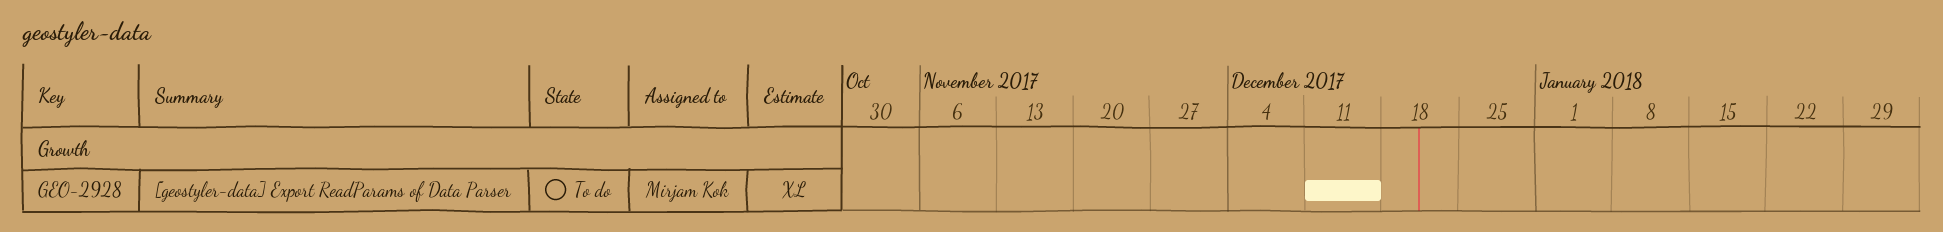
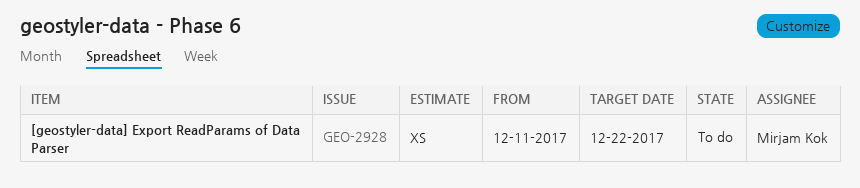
GEO-2928, estimate: XL -> XS
GEO-2928, due: Dec 15 -> Dec 22

